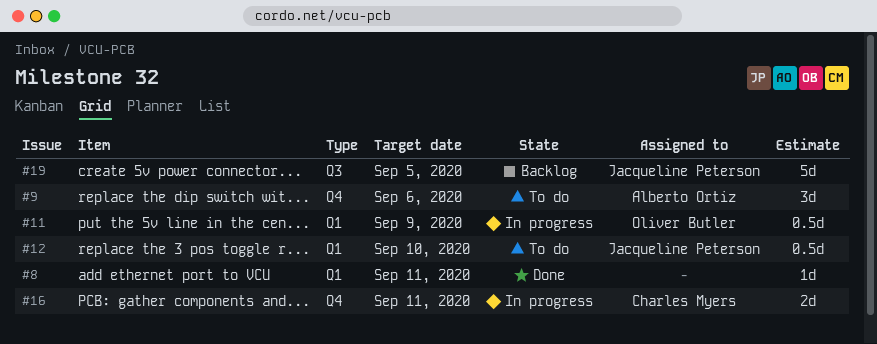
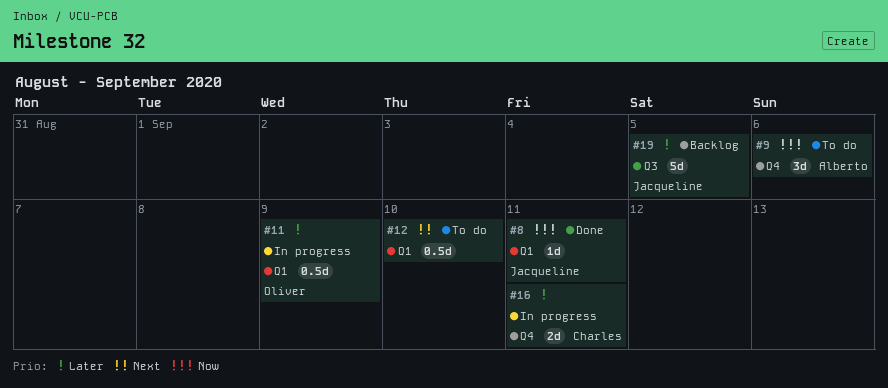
#8, owner: none -> Jacqueline Peterson
#12, owner: Jacqueline Peterson -> none

